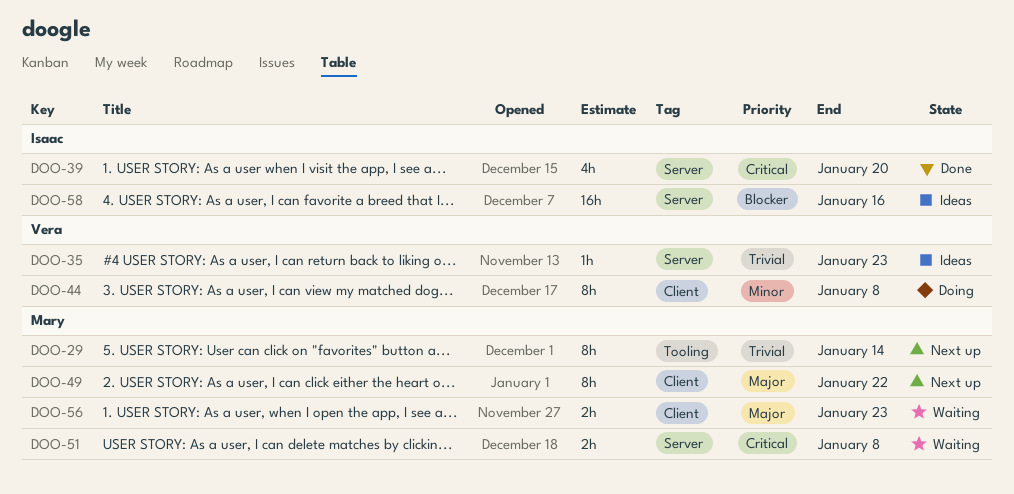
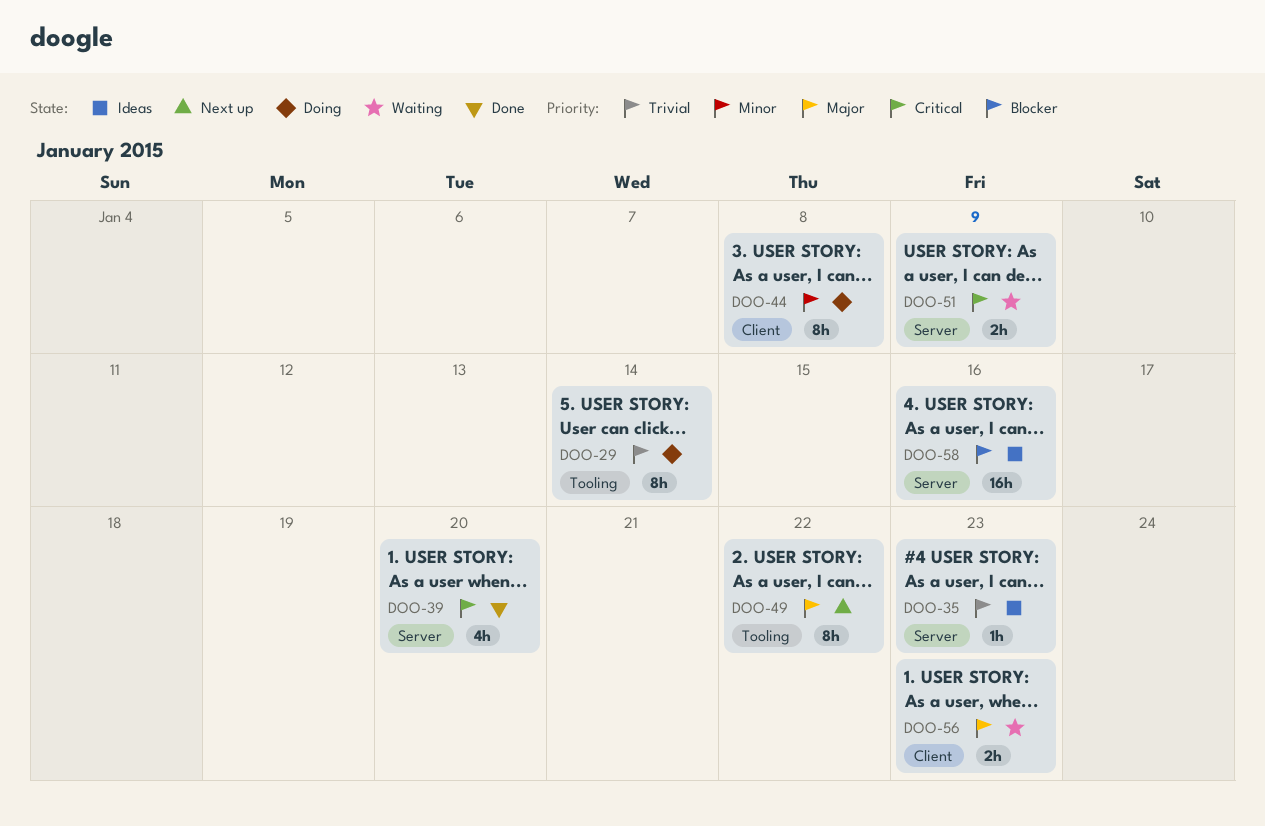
DOO-29, status: Next up -> Doing
DOO-49, label: Client -> Tooling
DOO-51, due: Jan 8 -> Jan 9

